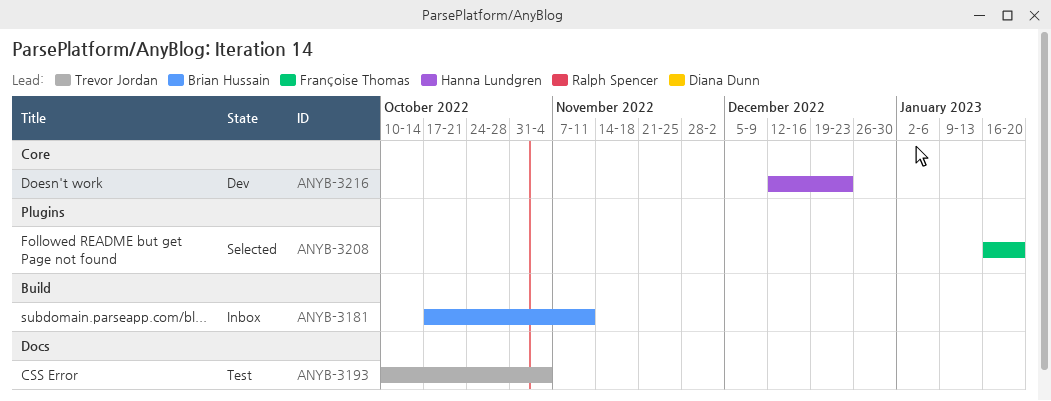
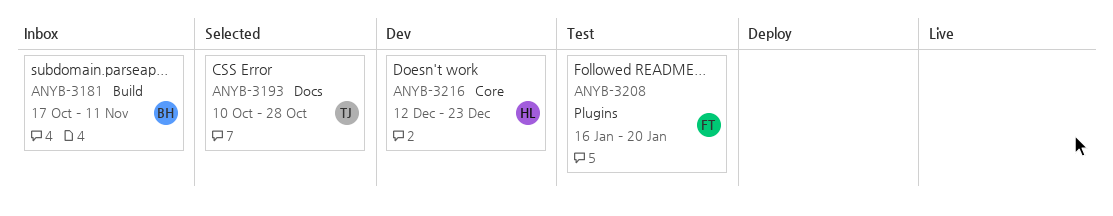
ANYB-3193, status: Test -> Selected
ANYB-3193, due: Nov 4 -> Oct 28
ANYB-3208, status: Selected -> Test

